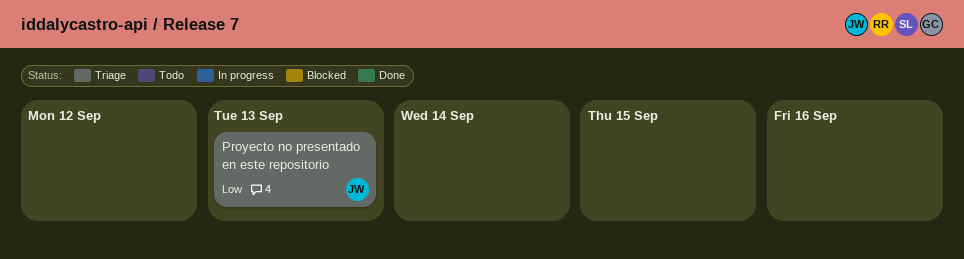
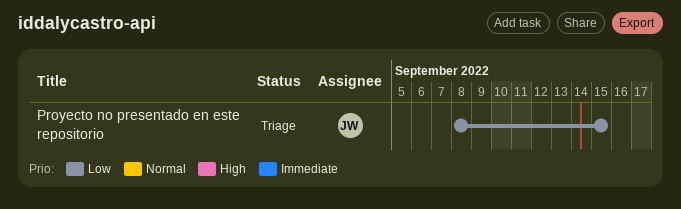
Proyecto no presentado en este repositorio, due: Sep 13 -> Sep 15

